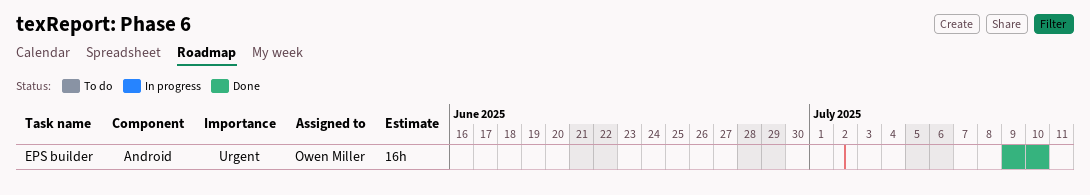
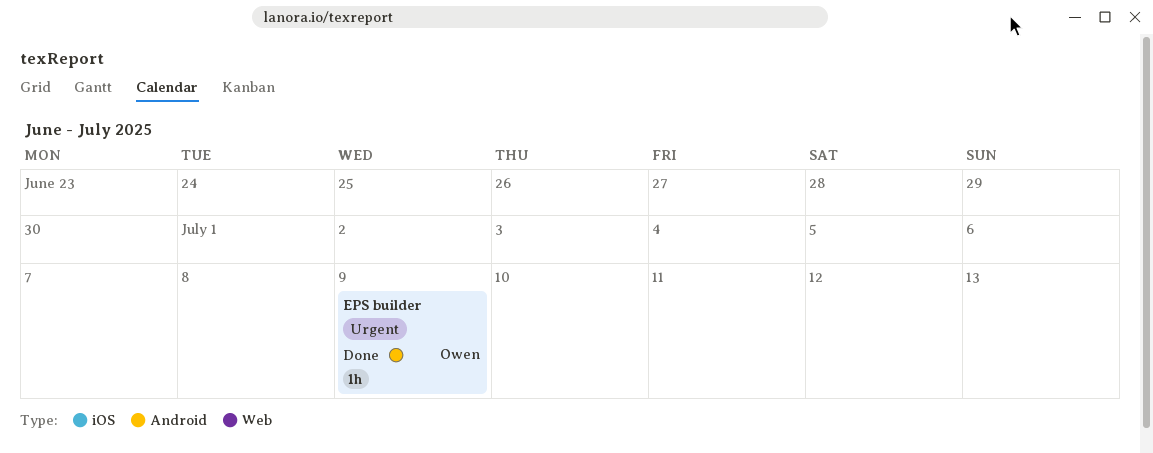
EPS builder, estimate: 16h -> 1h
EPS builder, due: Jul 10 -> Jul 9

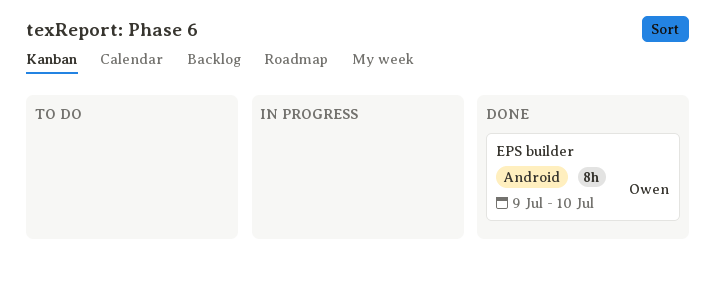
EPS builder, estimate: 1h -> 8h
EPS builder, due: Jul 9 -> Jul 10

